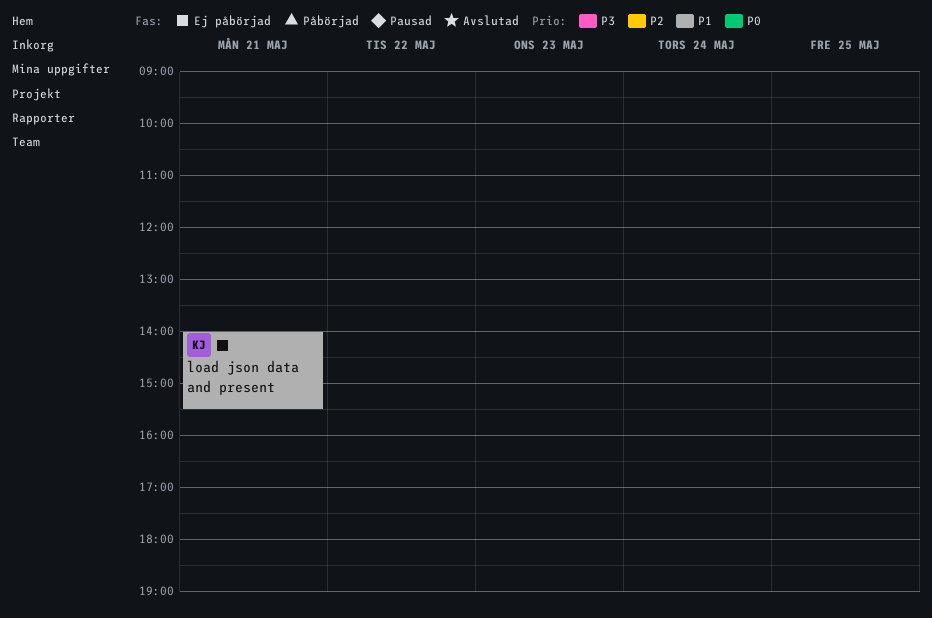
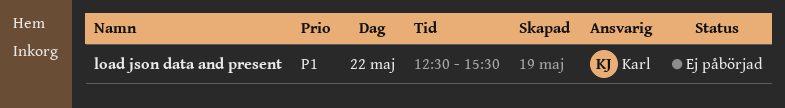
load json data and present, day: May 21 -> May 22
load json data and present, begins: 14:00 -> 12:30

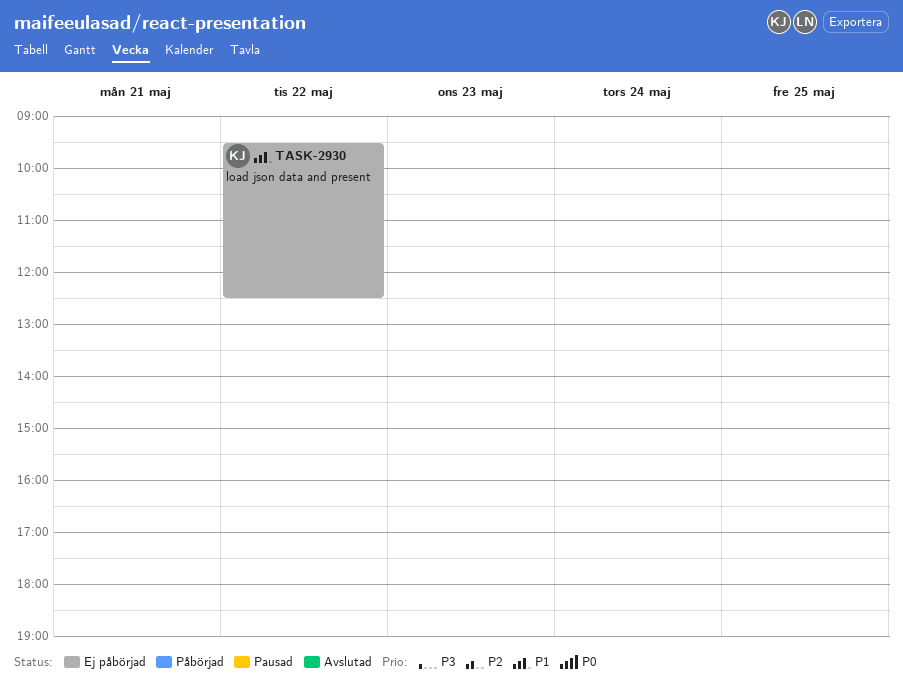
load json data and present, begins: 12:30 -> 09:30
load json data and present, ends: 15:30 -> 12:30

